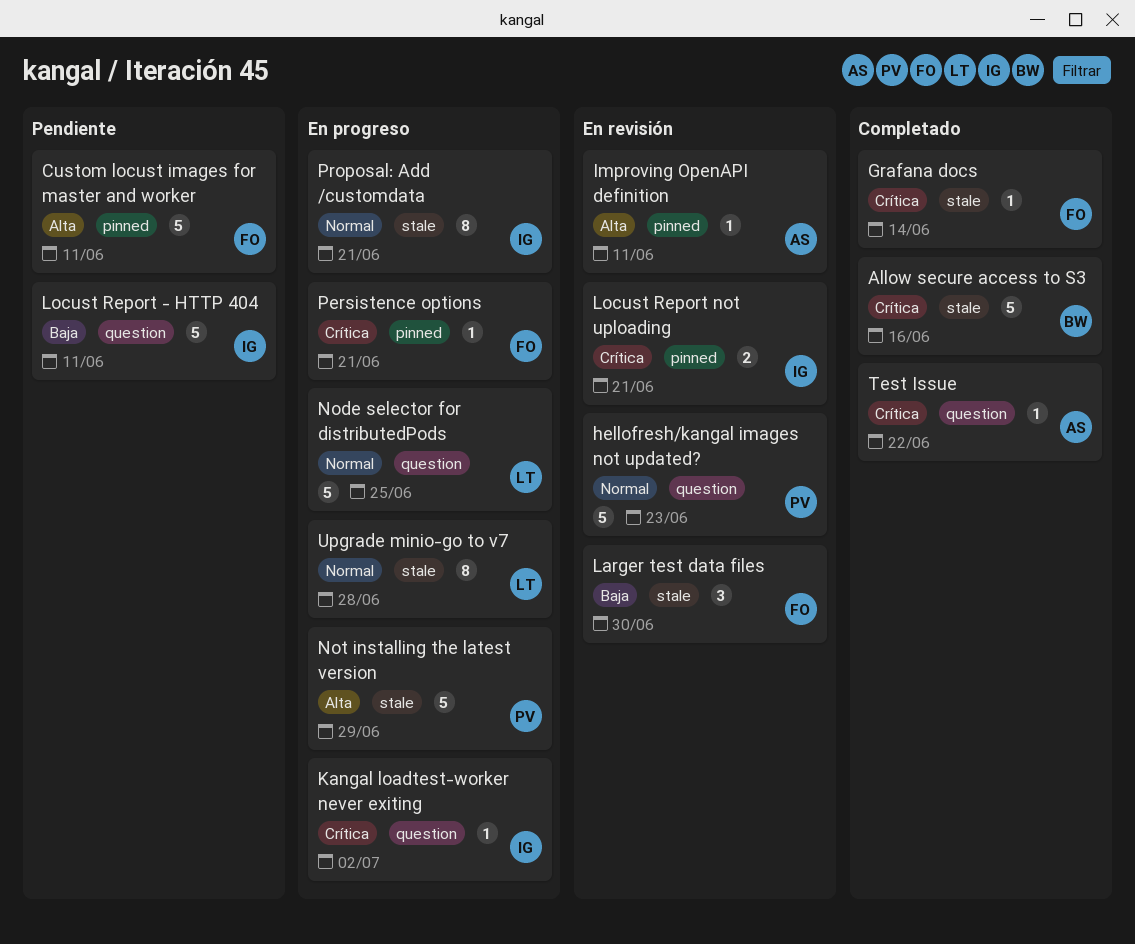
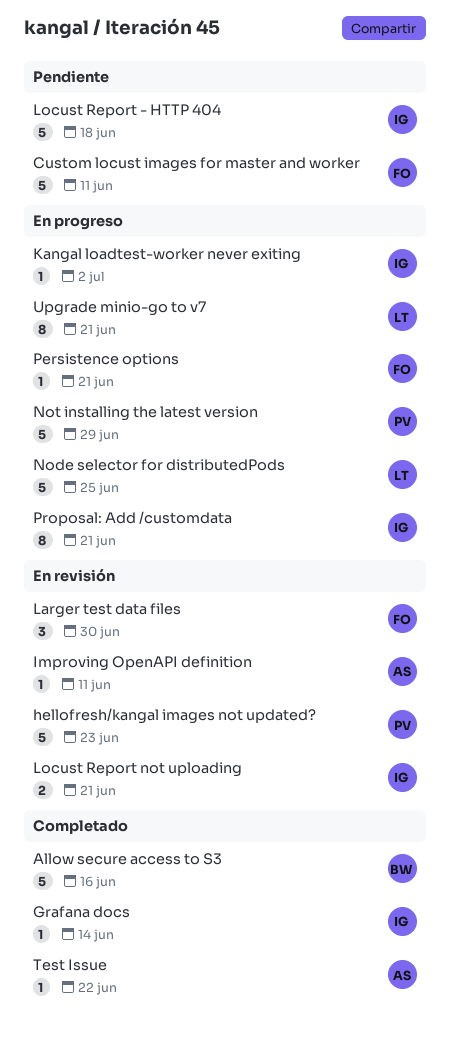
Grafana docs, owner: FO -> IG
Locust Report - HTTP 404, due: Jun 11 -> Jun 18
Upgrade minio-go to v7, due: Jun 28 -> Jun 21

